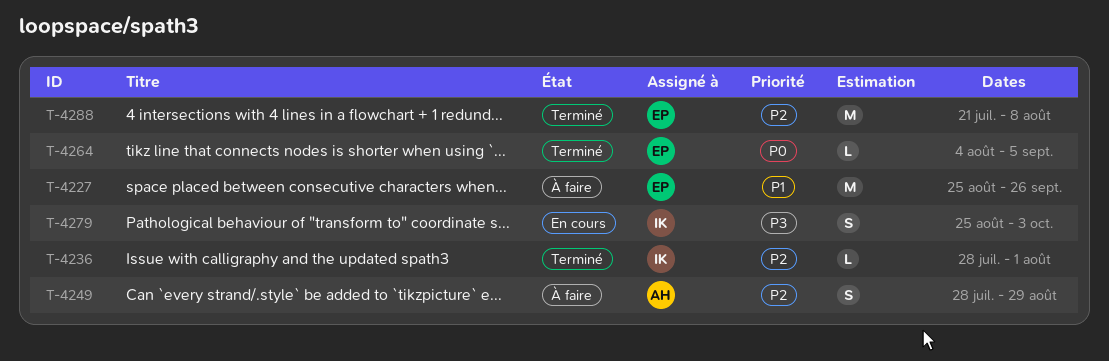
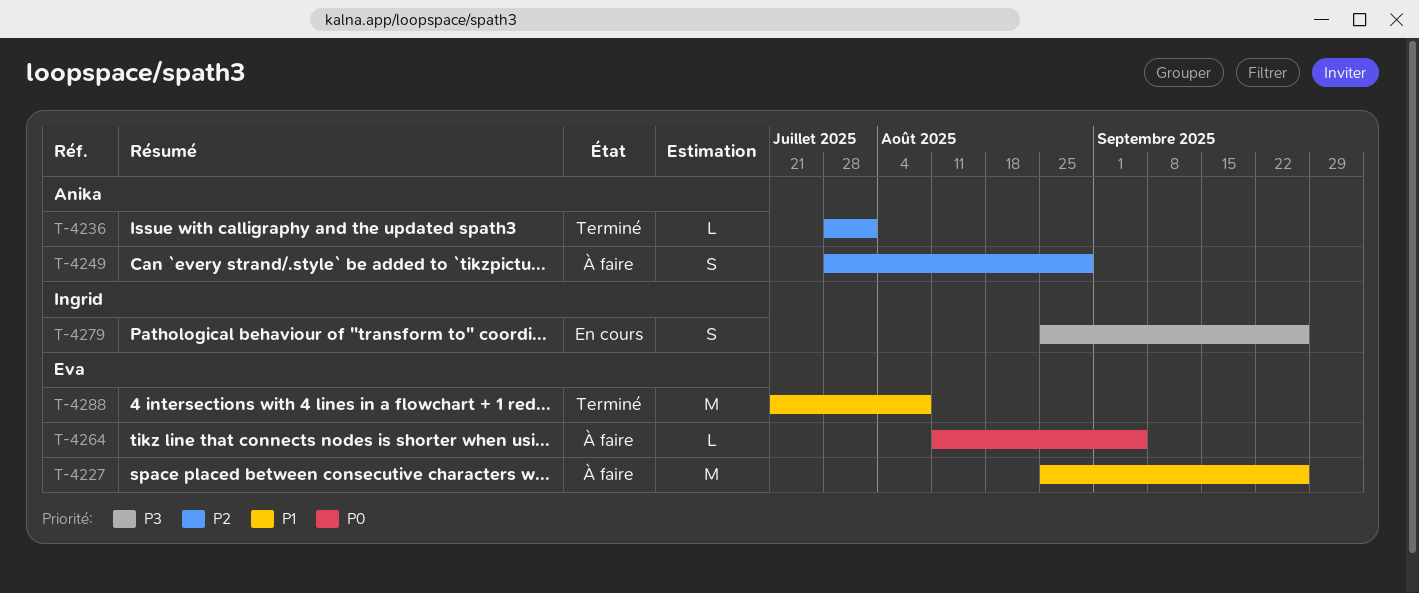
T-4236, owner: Ingrid -> Anika
T-4264, status: Terminé -> À faire
T-4264, start: Aug 4 -> Aug 11
T-4279, due: Oct 3 -> Sep 26
T-4288, priority: P2 -> P1

